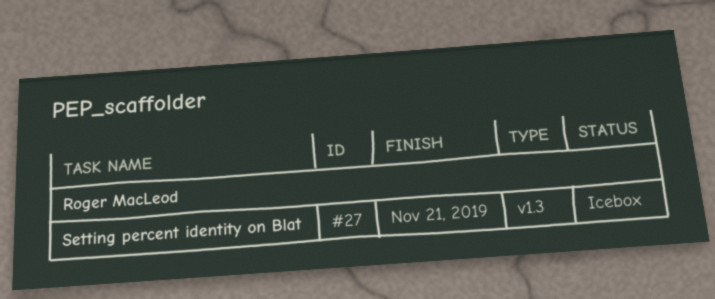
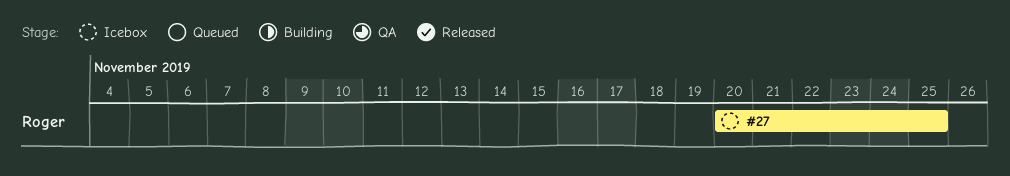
#27, due: Nov 21 -> Nov 25

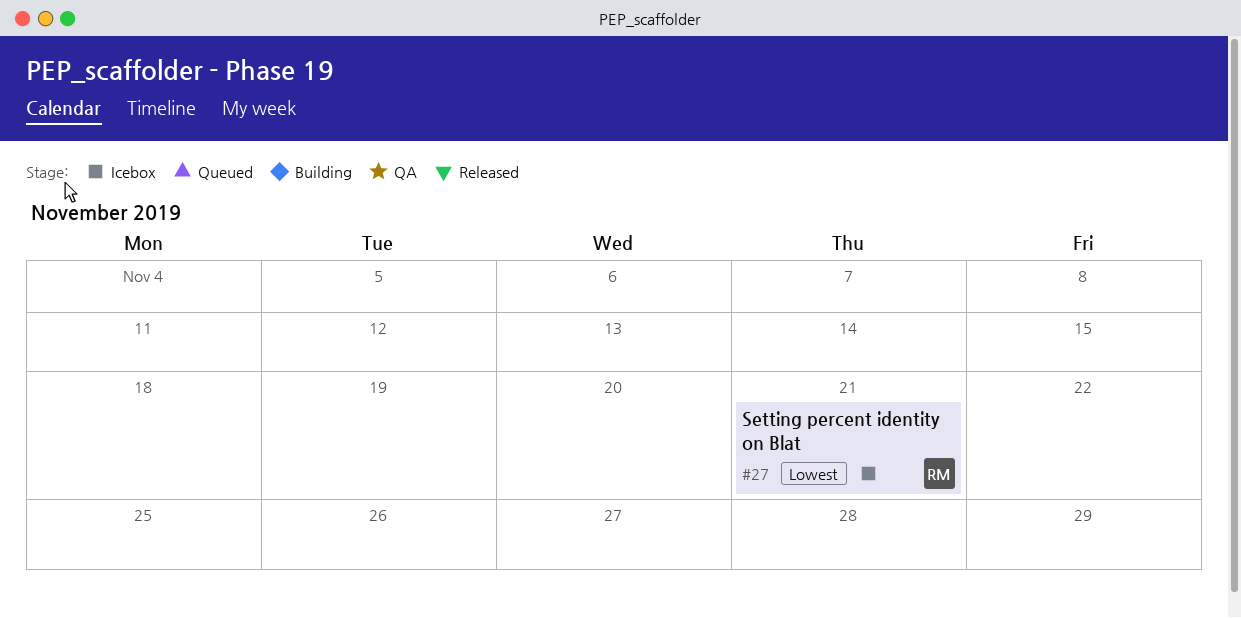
#27, due: Nov 25 -> Nov 21

